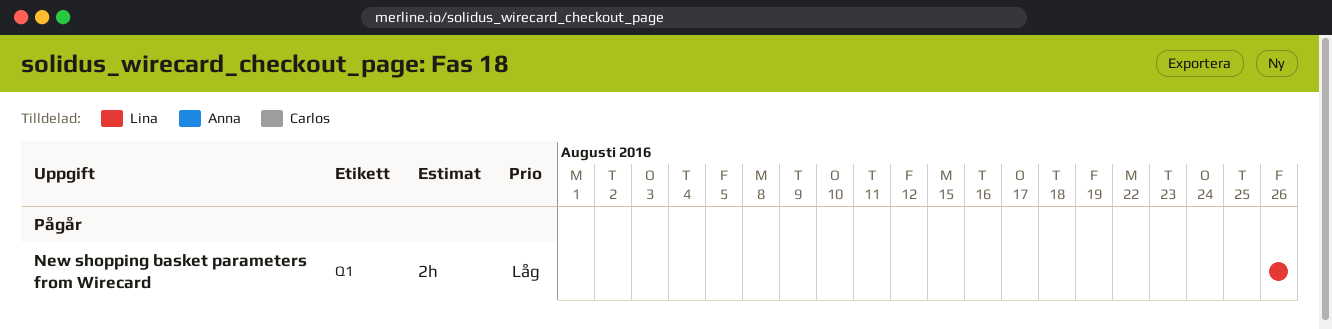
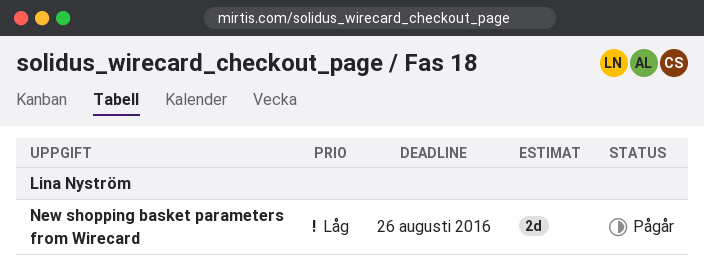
New shopping basket parameters from Wirecard, estimate: 2h -> 2d

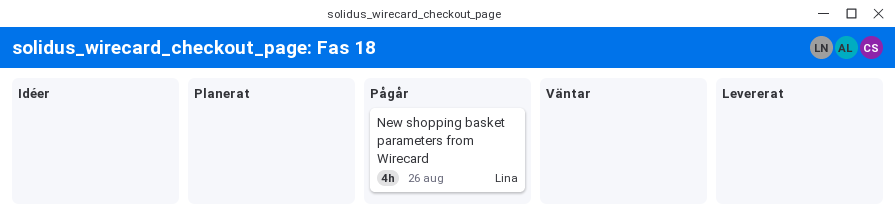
New shopping basket parameters from Wirecard, estimate: 2d -> 4h

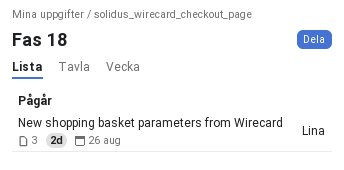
New shopping basket parameters from Wirecard, estimate: 4h -> 2d

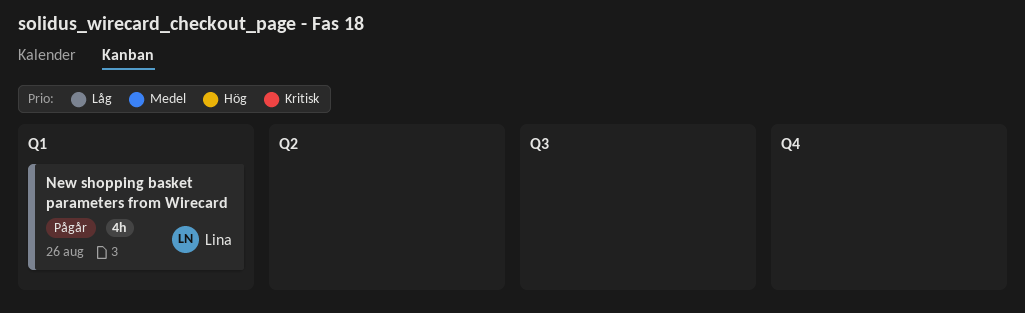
New shopping basket parameters from Wirecard, estimate: 2d -> 4h

